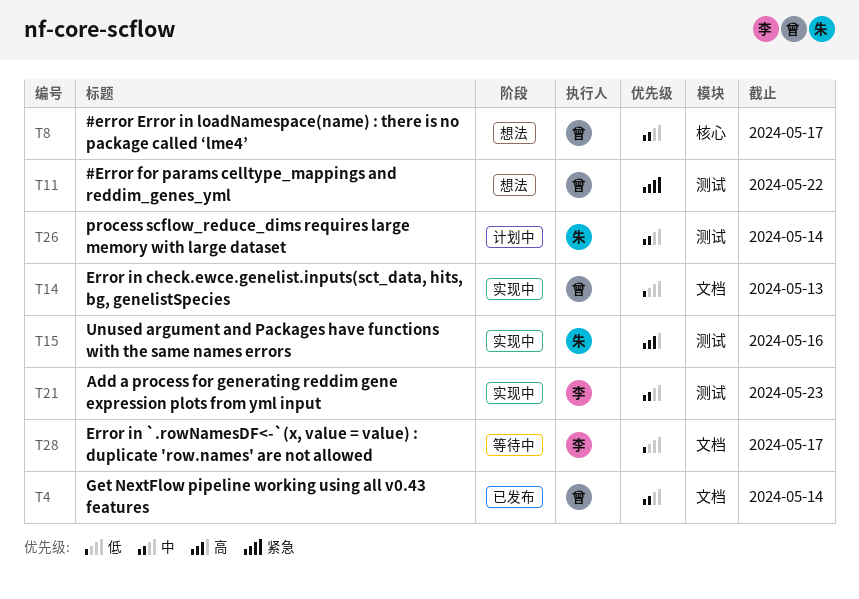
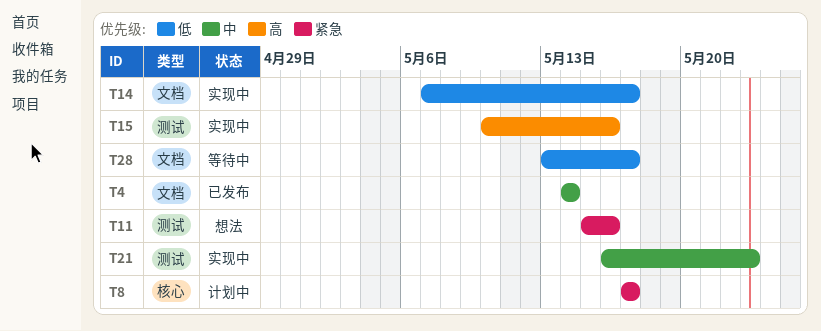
T8, status: 想法 -> 计划中
T8, priority: 中 -> 紧急
T11, due: May 22 -> May 16
T14, due: May 13 -> May 17
T26: present -> none

